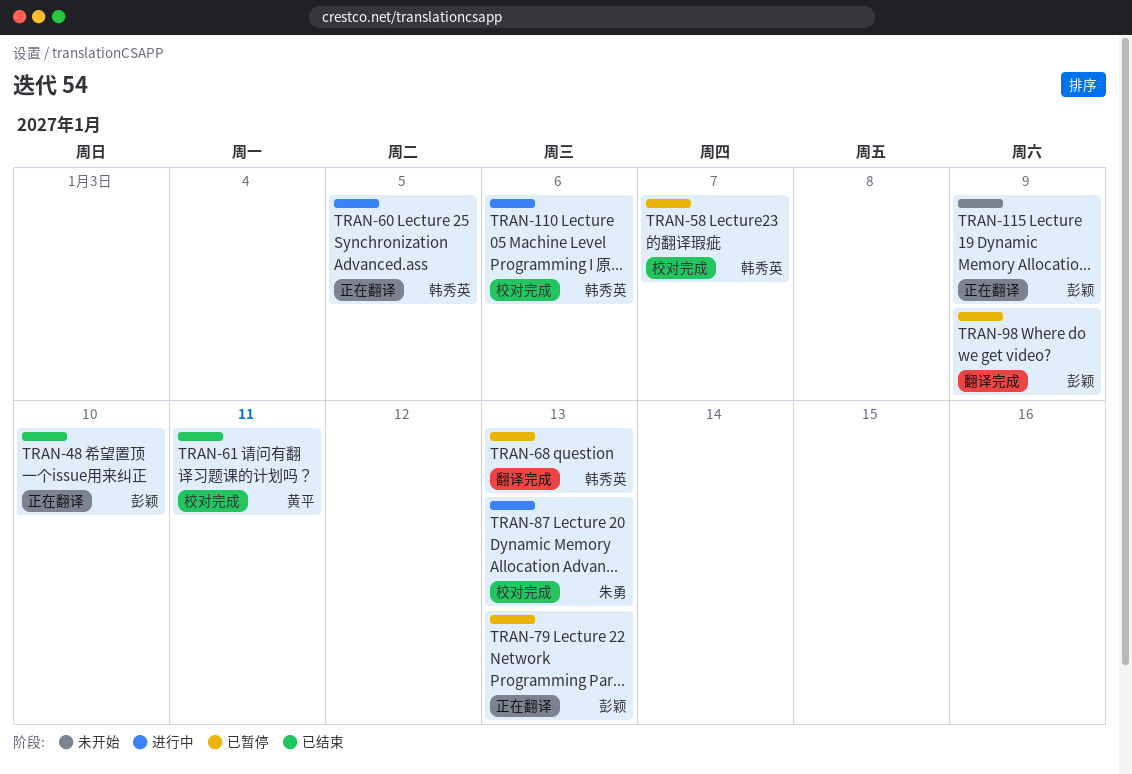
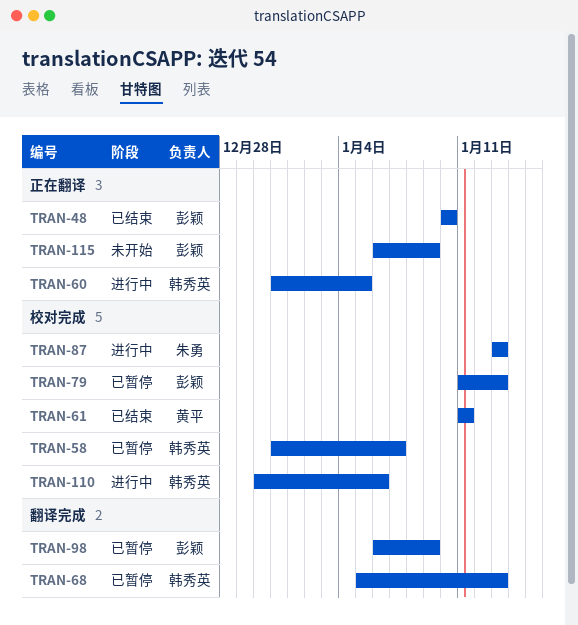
TRAN-79, label: 正在翻译 -> 校对完成

